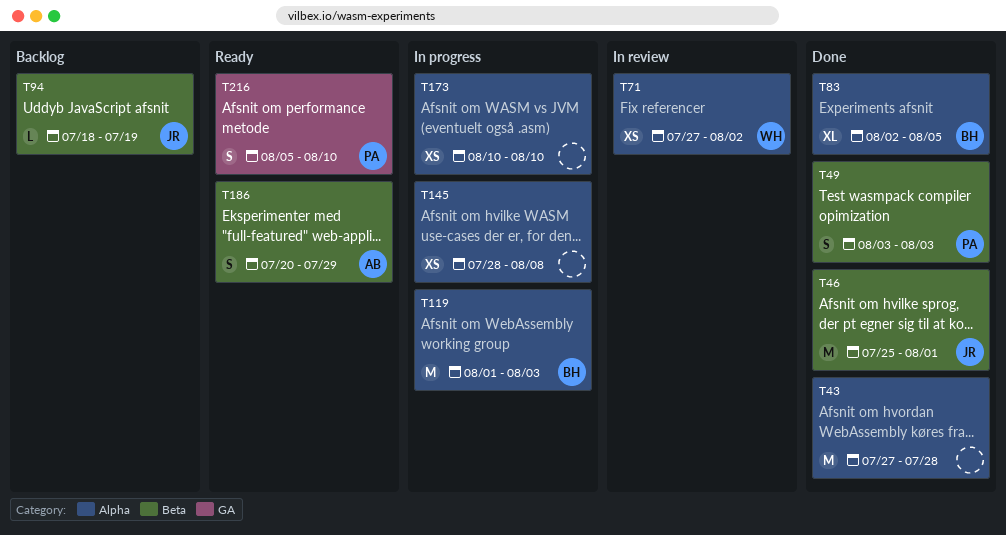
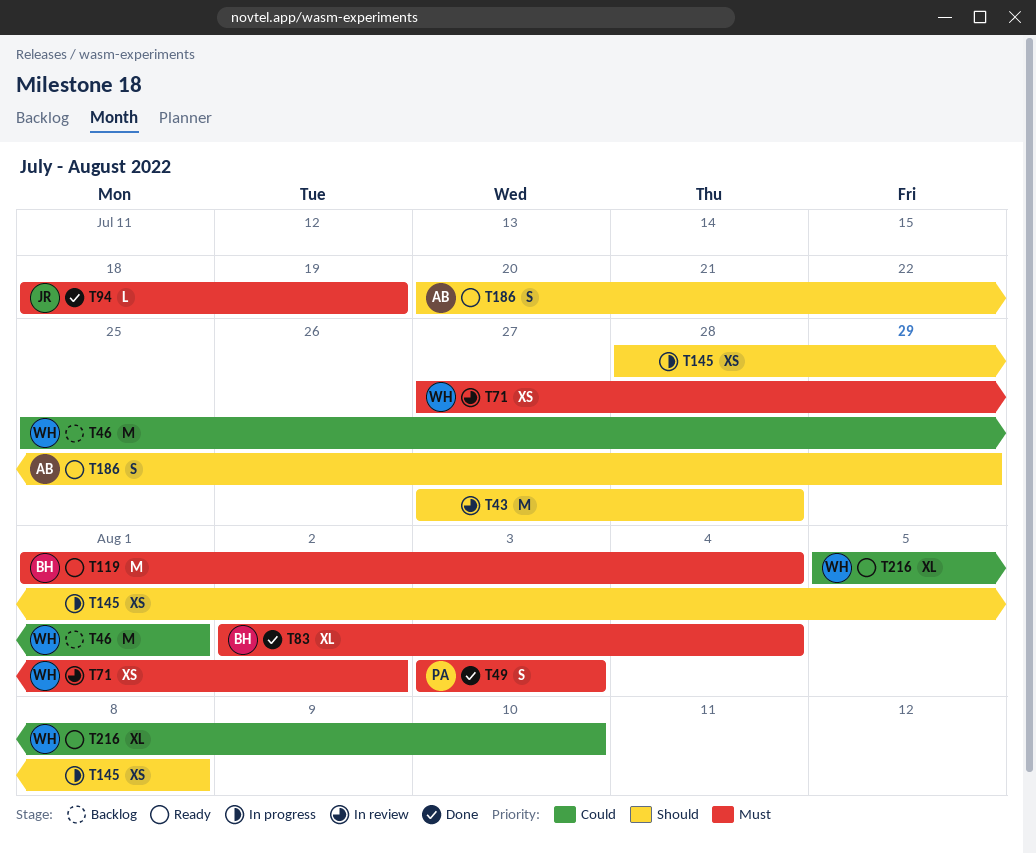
T43, status: Done -> In review
T46, status: Done -> Backlog
T46, owner: JR -> WH
T83, due: Aug 5 -> Aug 4
T94, status: Backlog -> Done
T119, status: In progress -> Ready
T119, due: Aug 3 -> Aug 4
T173: present -> none
T216, owner: PA -> WH
T216, estimate: S -> XL

